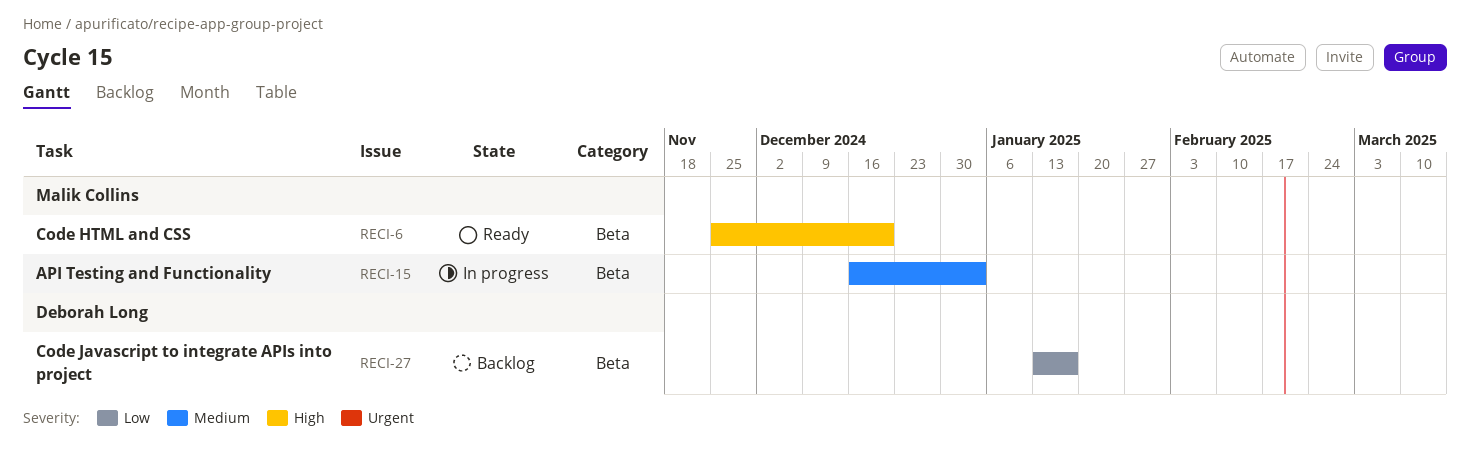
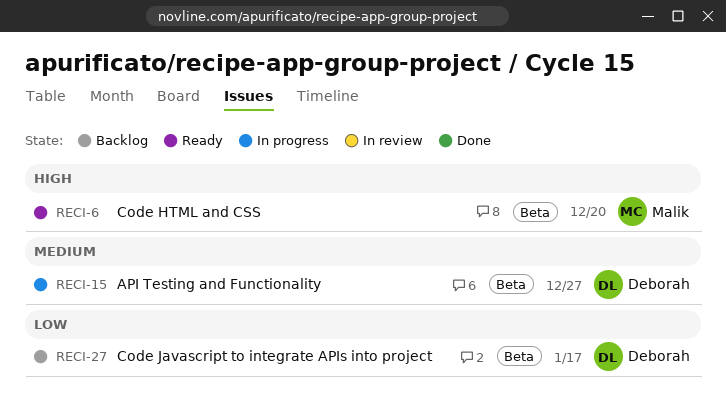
RECI-15, owner: Malik Collins -> Deborah Long
RECI-15, due: Jan 3 -> Dec 27

